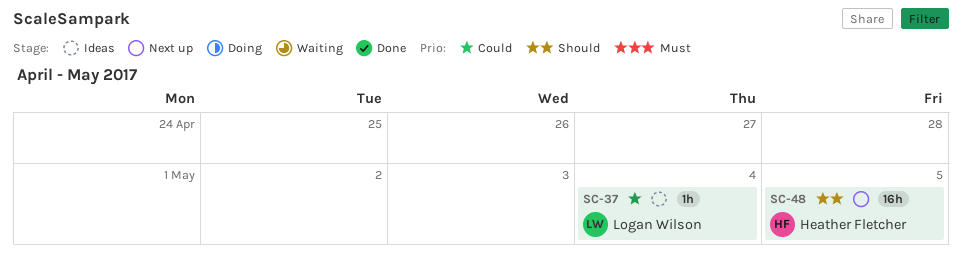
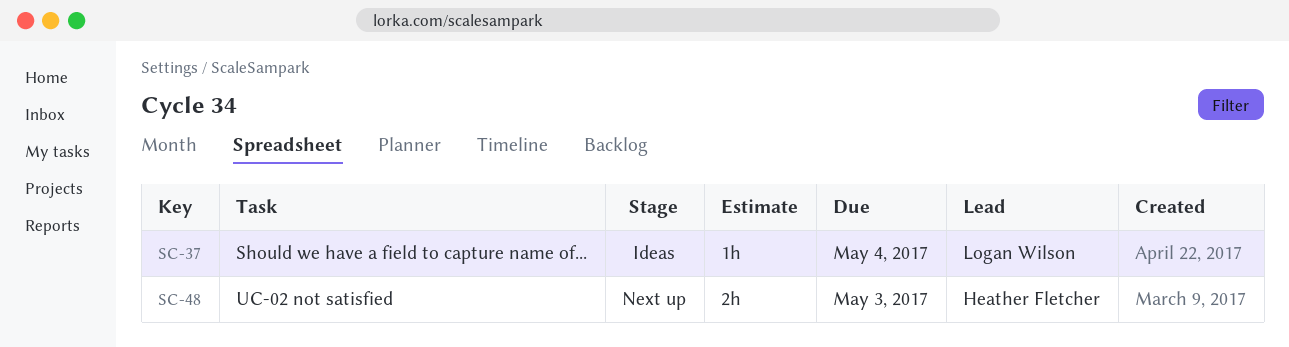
SC-48, estimate: 16h -> 2h
SC-48, due: May 5 -> May 3

